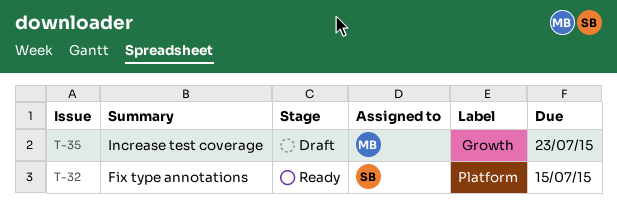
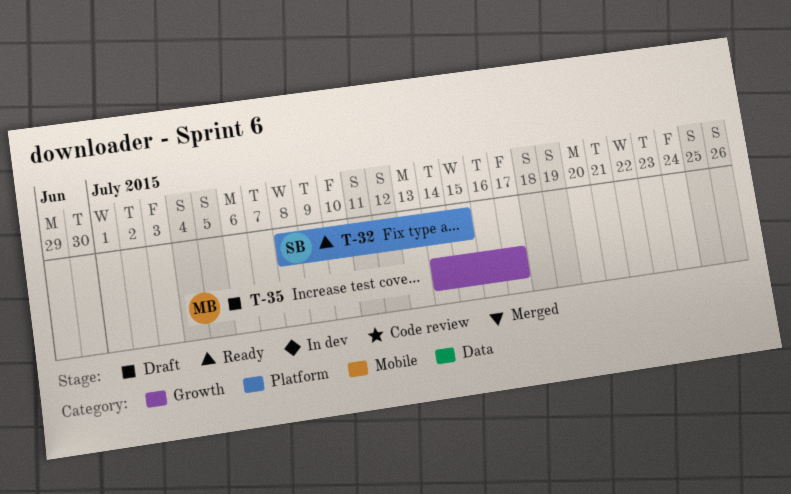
T-35, due: Jul 23 -> Jul 17

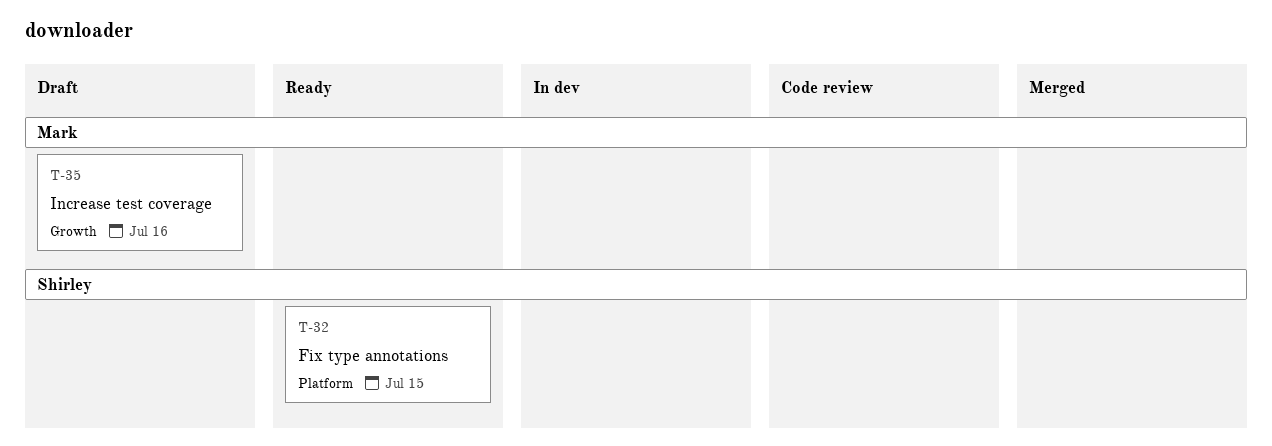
T-35, due: Jul 17 -> Jul 16

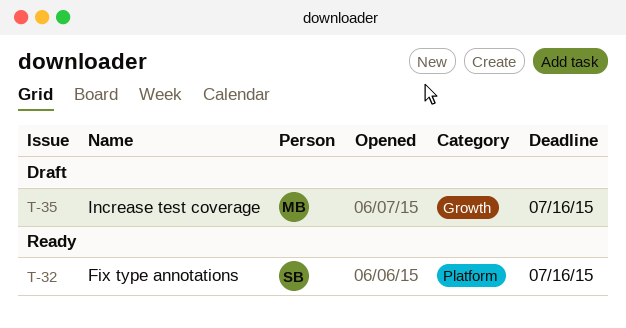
T-32, due: Jul 15 -> Jul 16

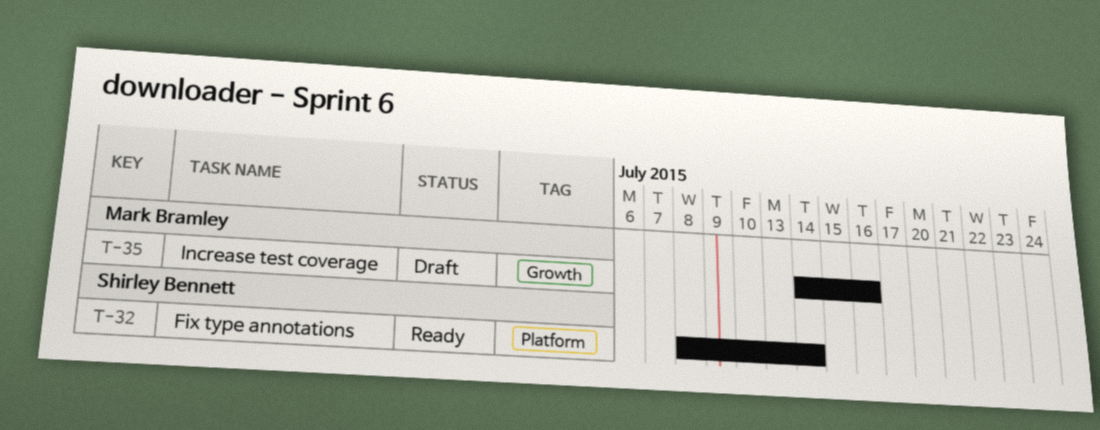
T-32, due: Jul 16 -> Jul 14

